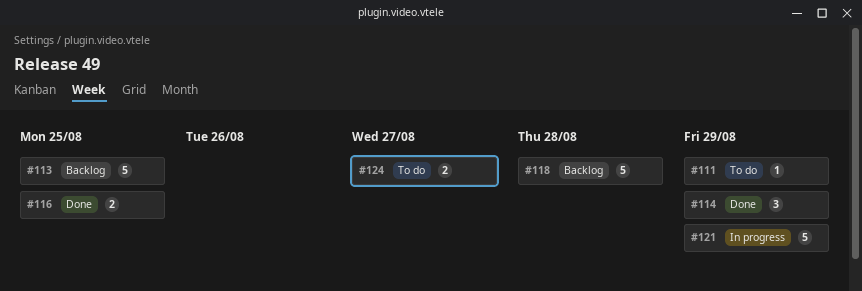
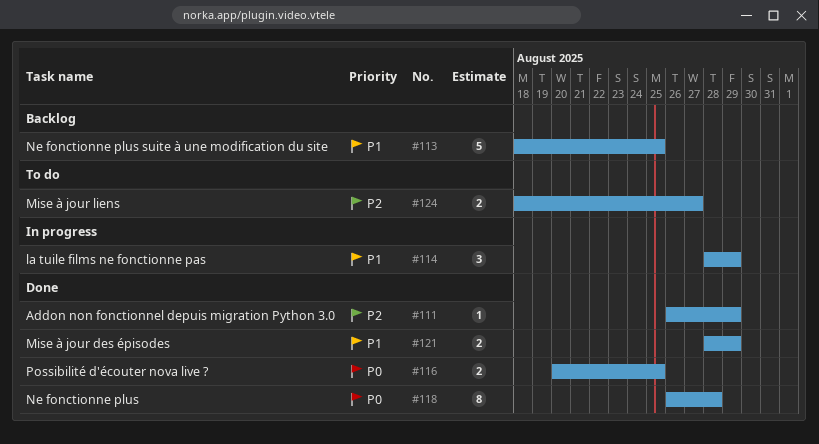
#111, status: To do -> Done
#114, status: Done -> In progress
#118, status: Backlog -> Done
#118, estimate: 5 -> 8
#121, status: In progress -> Done
#121, estimate: 5 -> 2

